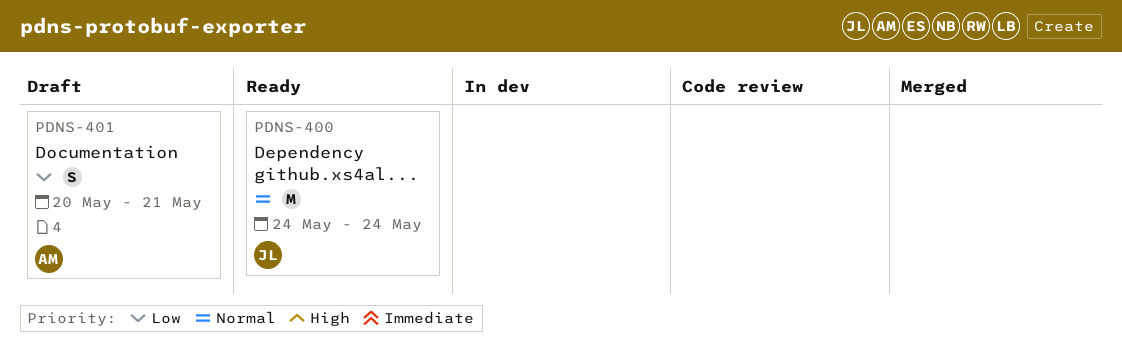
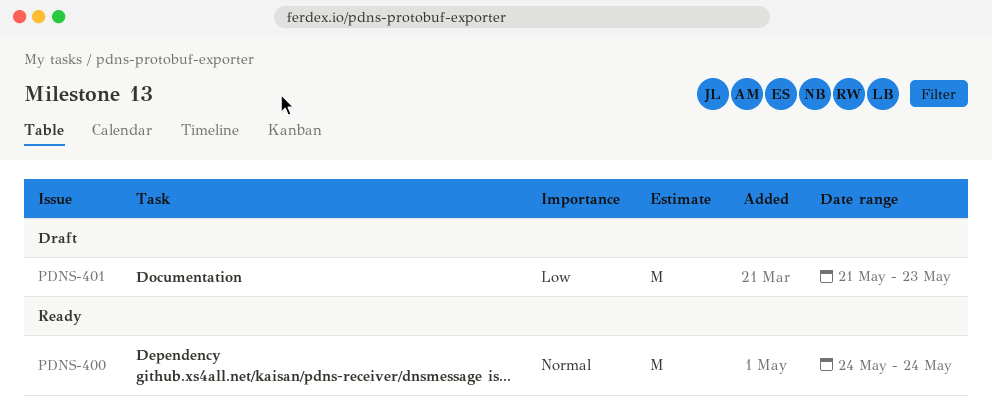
PDNS-401, estimate: S -> M
PDNS-401, start: May 20 -> May 21
PDNS-401, due: May 21 -> May 23

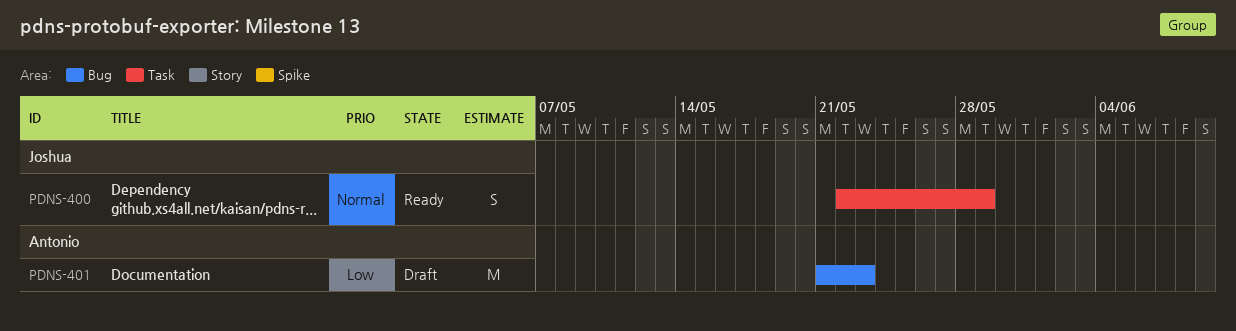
PDNS-400, estimate: M -> S
PDNS-400, start: May 24 -> May 22
PDNS-400, due: May 24 -> May 29

